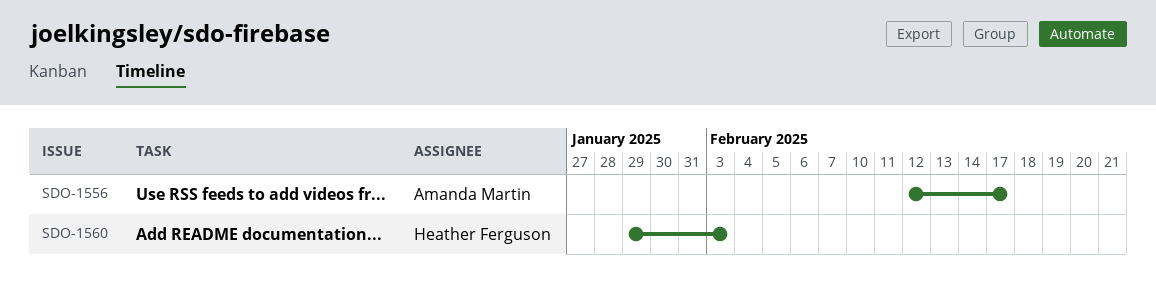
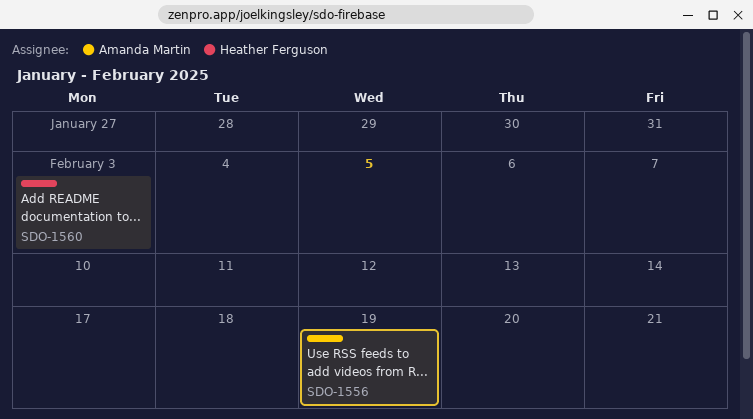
SDO-1556, due: Feb 17 -> Feb 19

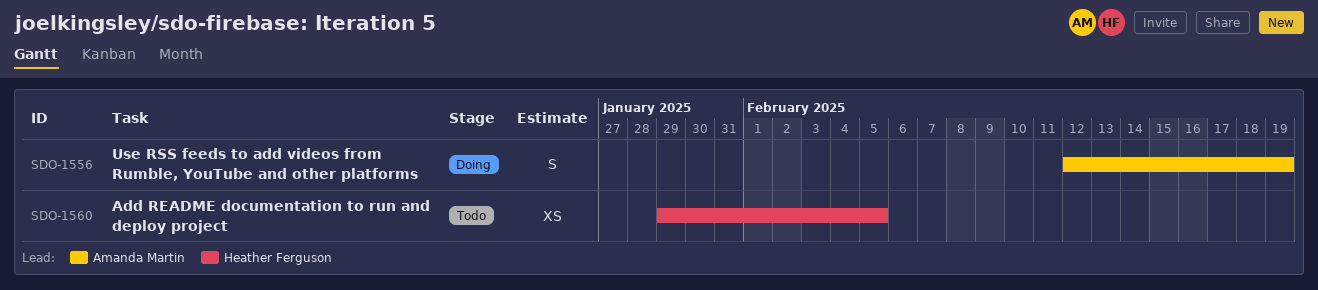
SDO-1560, due: Feb 3 -> Feb 5

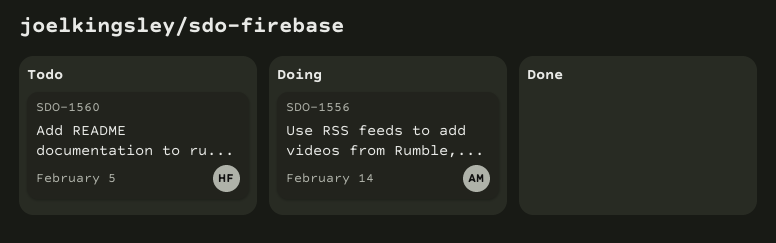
SDO-1556, due: Feb 19 -> Feb 14

